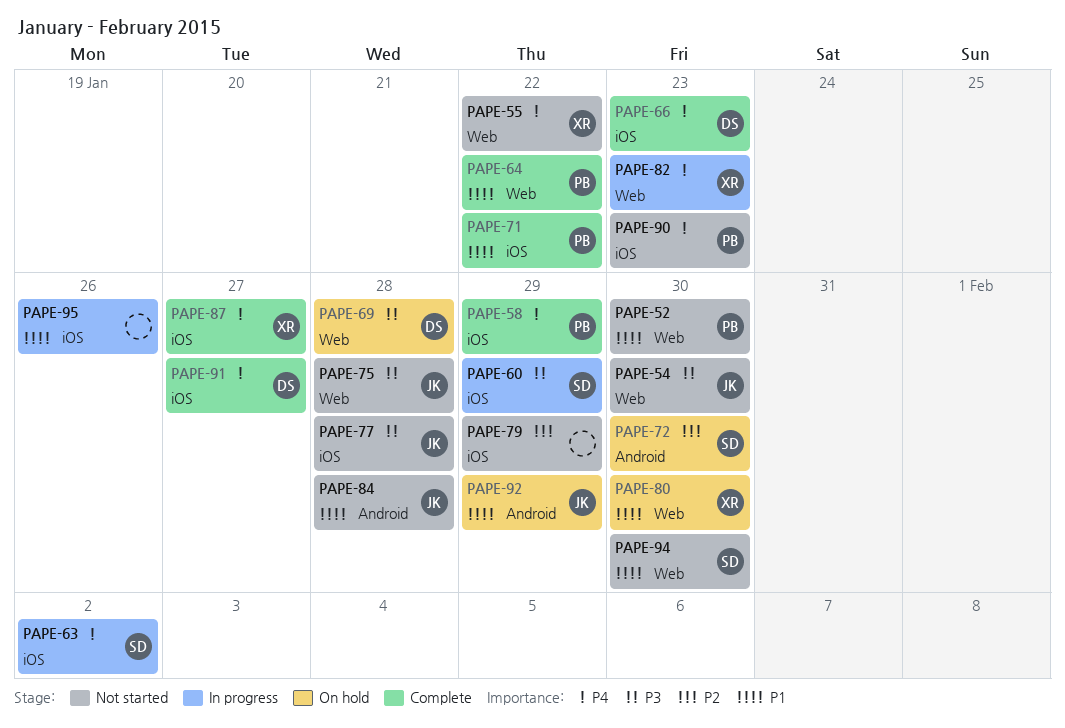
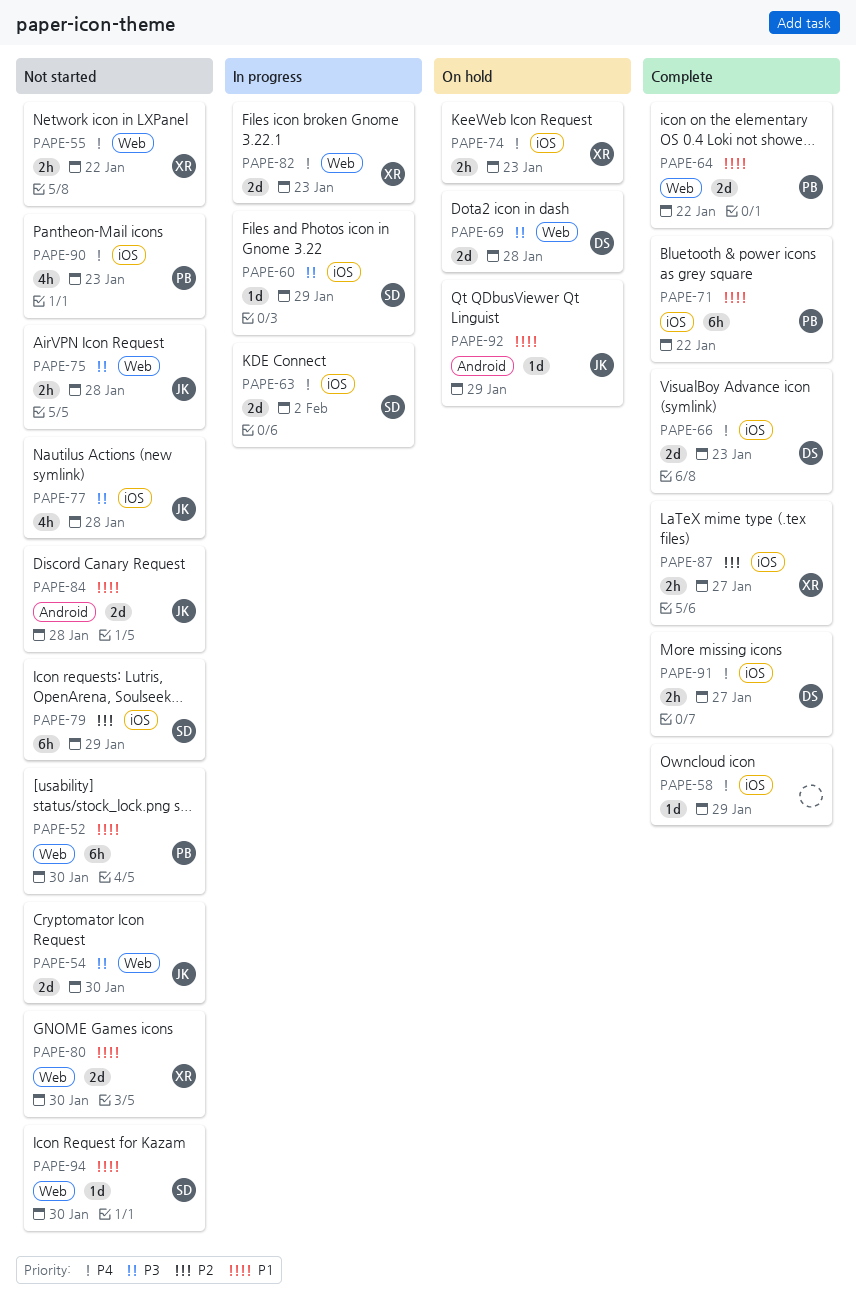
PAPE-58, owner: PB -> none
PAPE-72: present -> none
PAPE-74: none -> present
PAPE-79, owner: none -> SD
PAPE-80, status: On hold -> Not started
PAPE-87, priority: P4 -> P2
PAPE-95: present -> none

